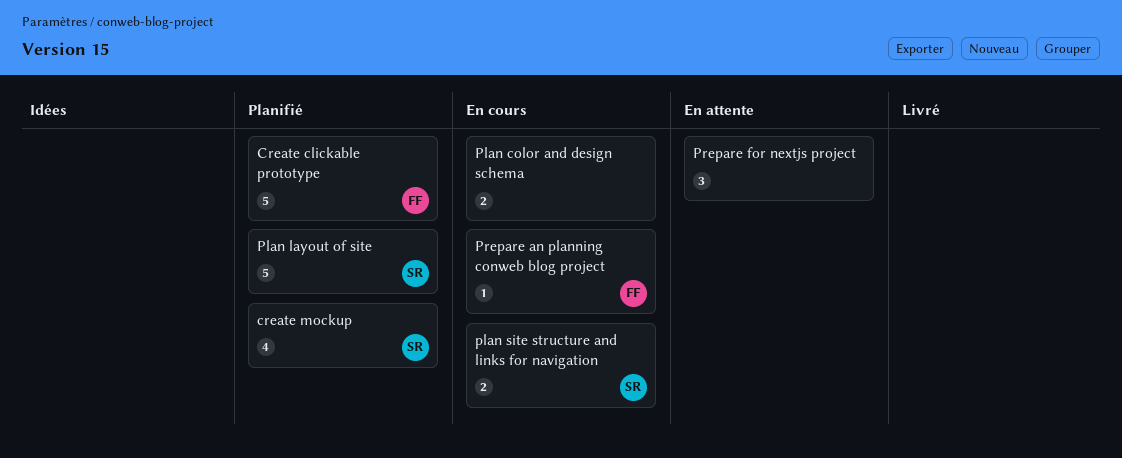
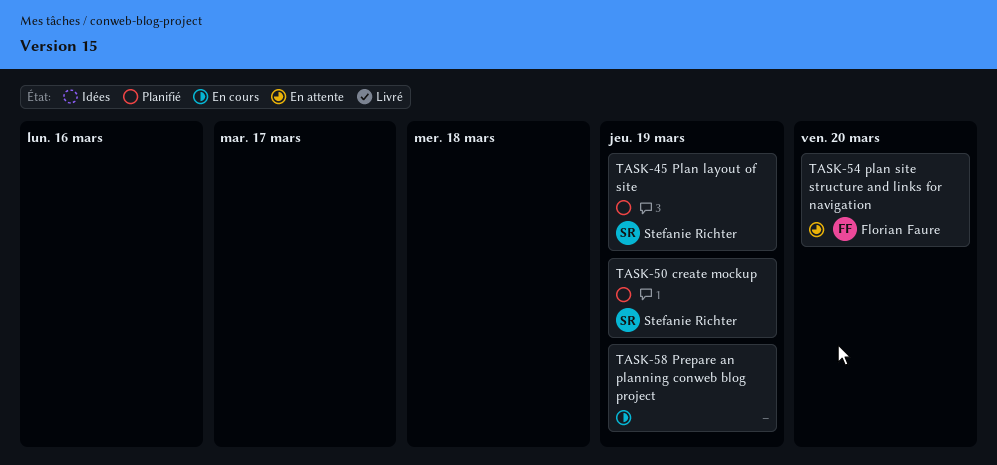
Create clickable prototype: present -> none
Plan color and design schema: present -> none
plan site structure and links for navigation, status: En cours -> En attente
plan site structure and links for navigation, owner: Stefanie Richter -> Florian Faure
Prepare an planning conweb blog project, owner: Florian Faure -> none
Prepare for nextjs project: present -> none

